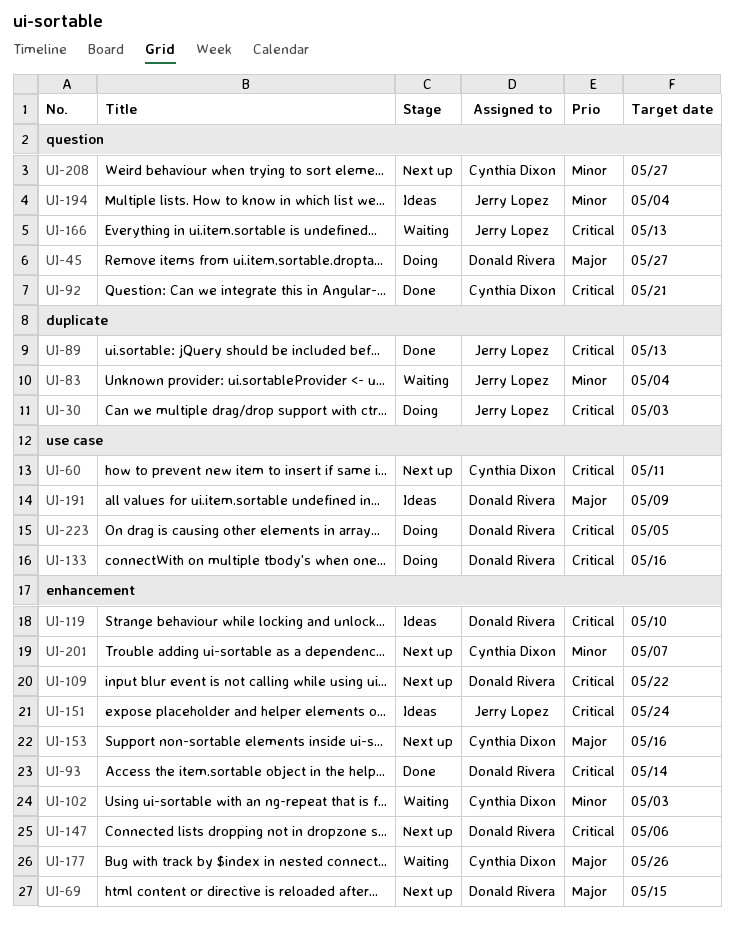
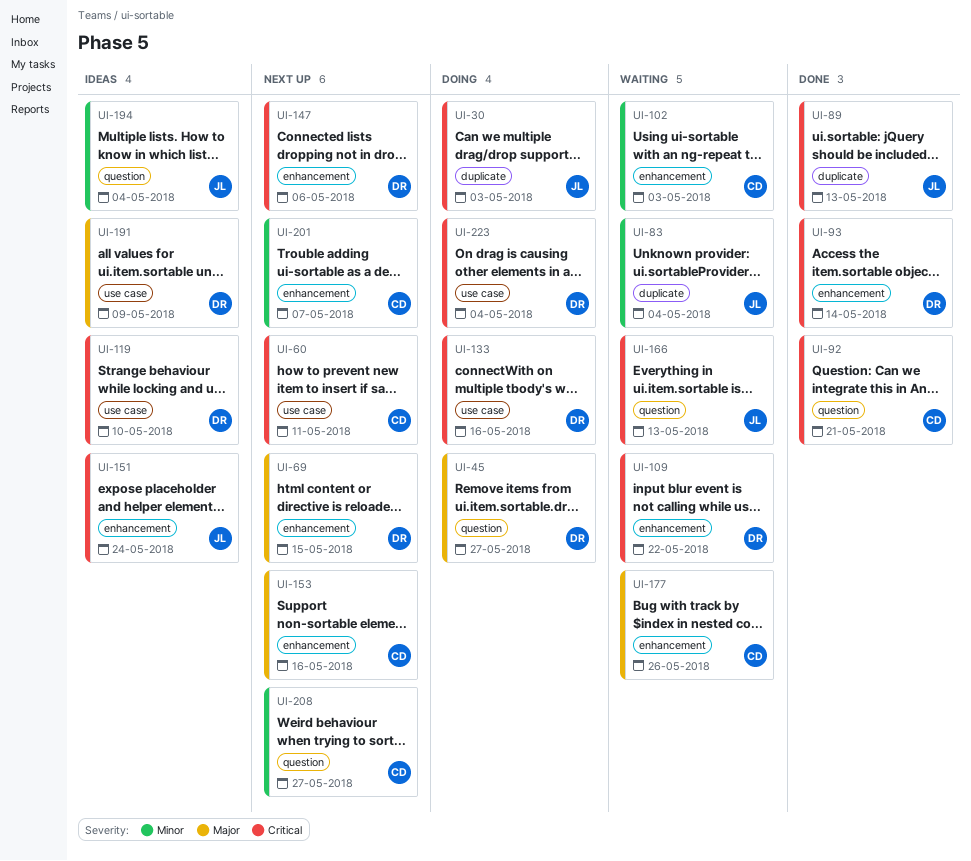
UI-109, status: Next up -> Waiting
UI-119, label: enhancement -> use case
UI-223, due: May 5 -> May 4

